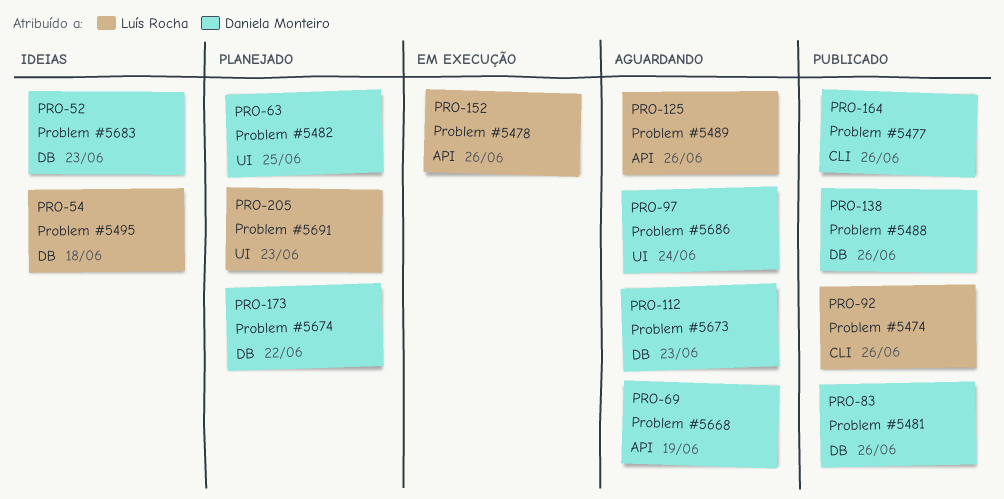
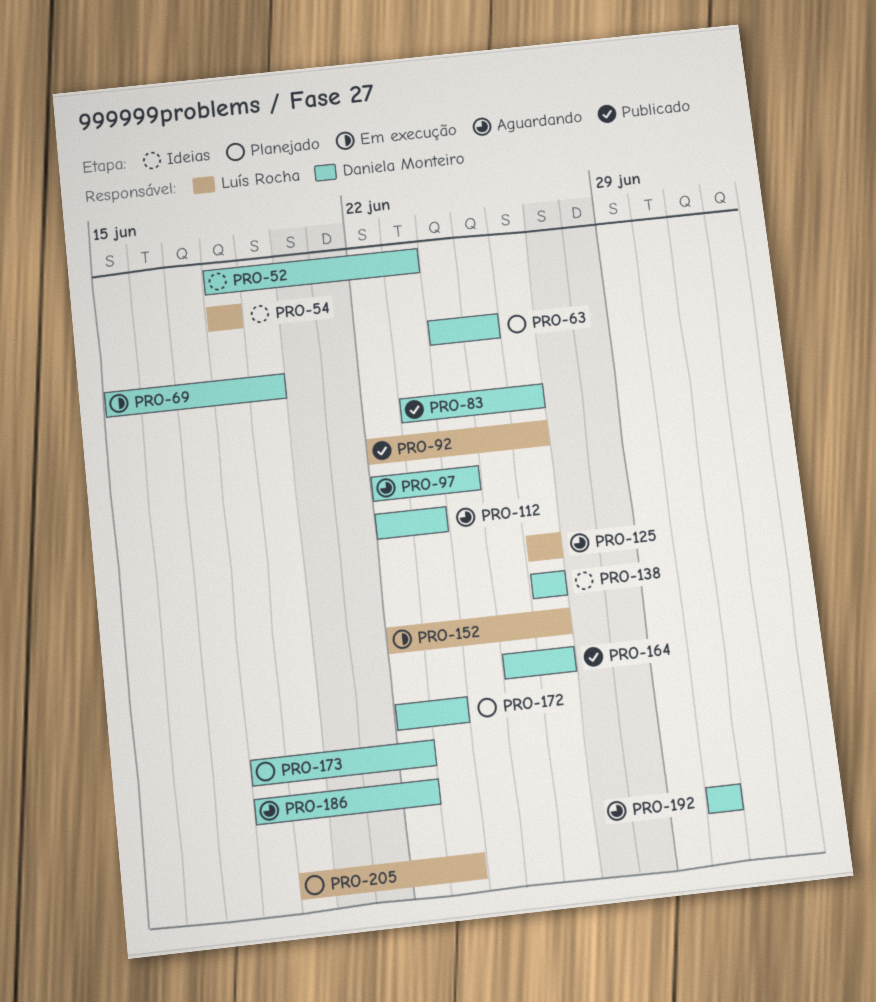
PRO-69, status: Aguardando -> Em execução
PRO-138, status: Publicado -> Ideias
PRO-172: none -> present
PRO-186: none -> present
PRO-192: none -> present

